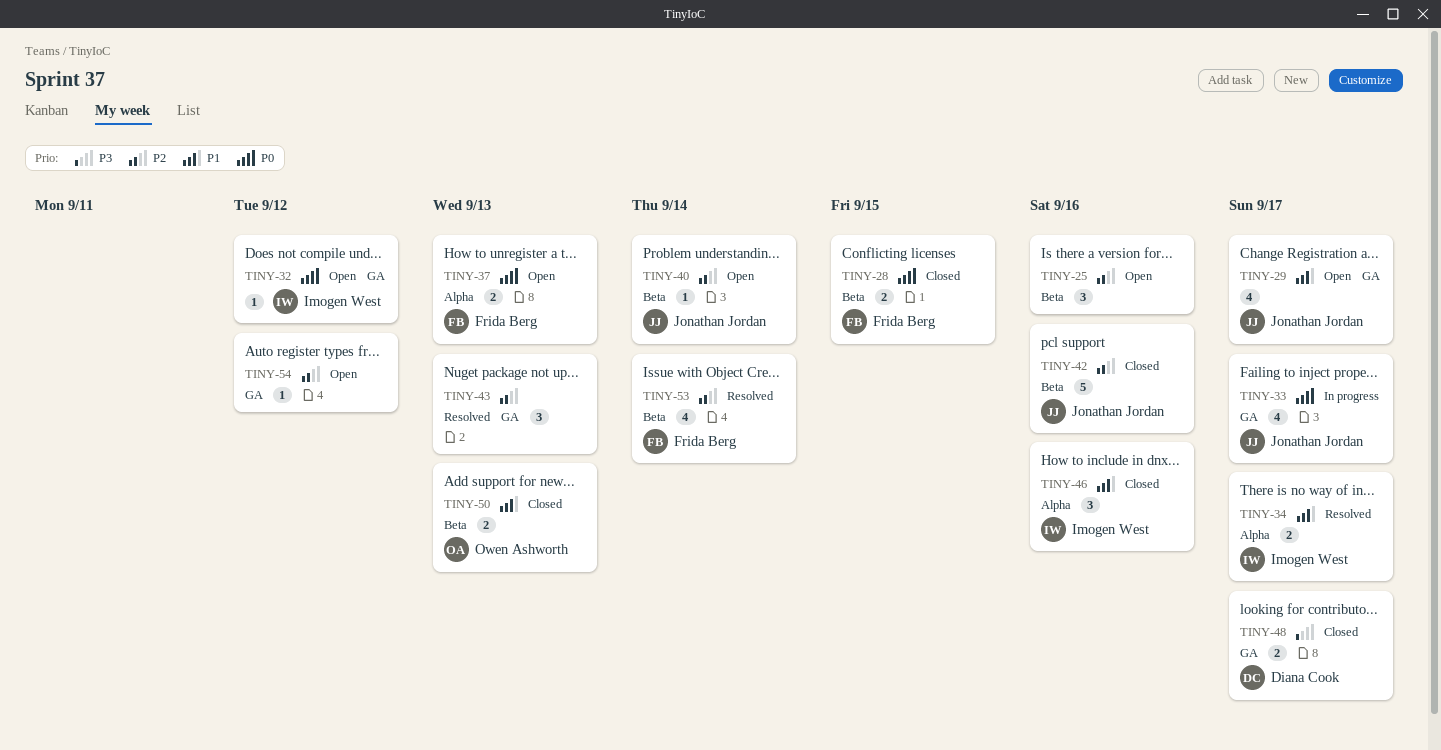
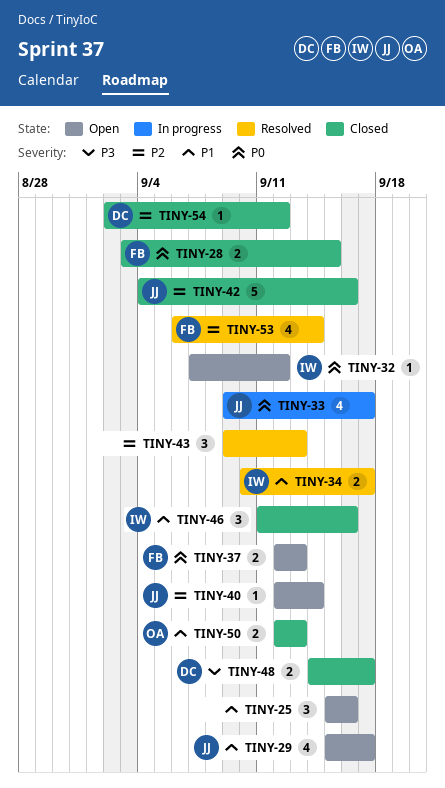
TINY-25, priority: P2 -> P1
TINY-54, status: Open -> Closed
TINY-54, owner: none -> Diana Cook

